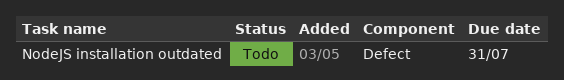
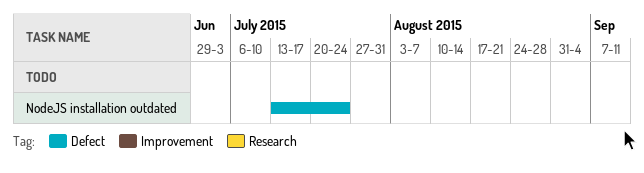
NodeJS installation outdated, due: Jul 31 -> Jul 24

